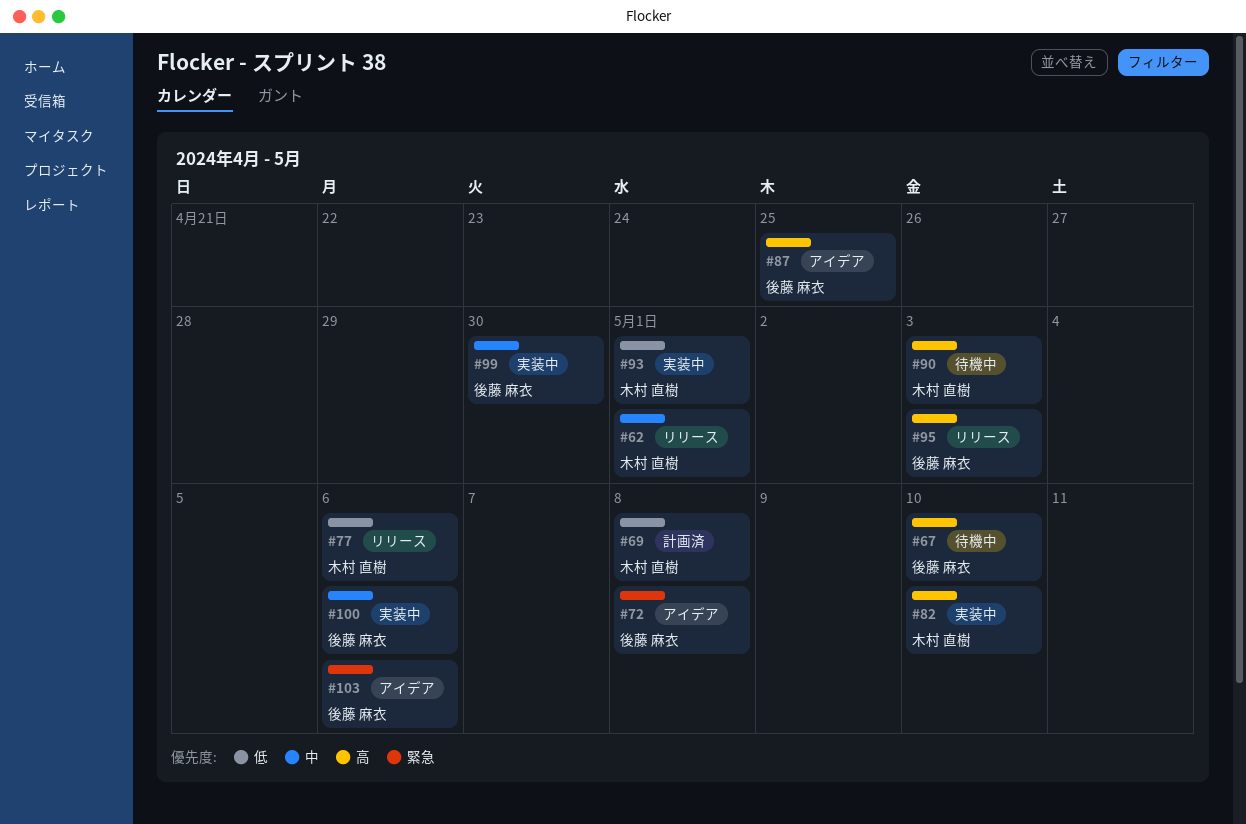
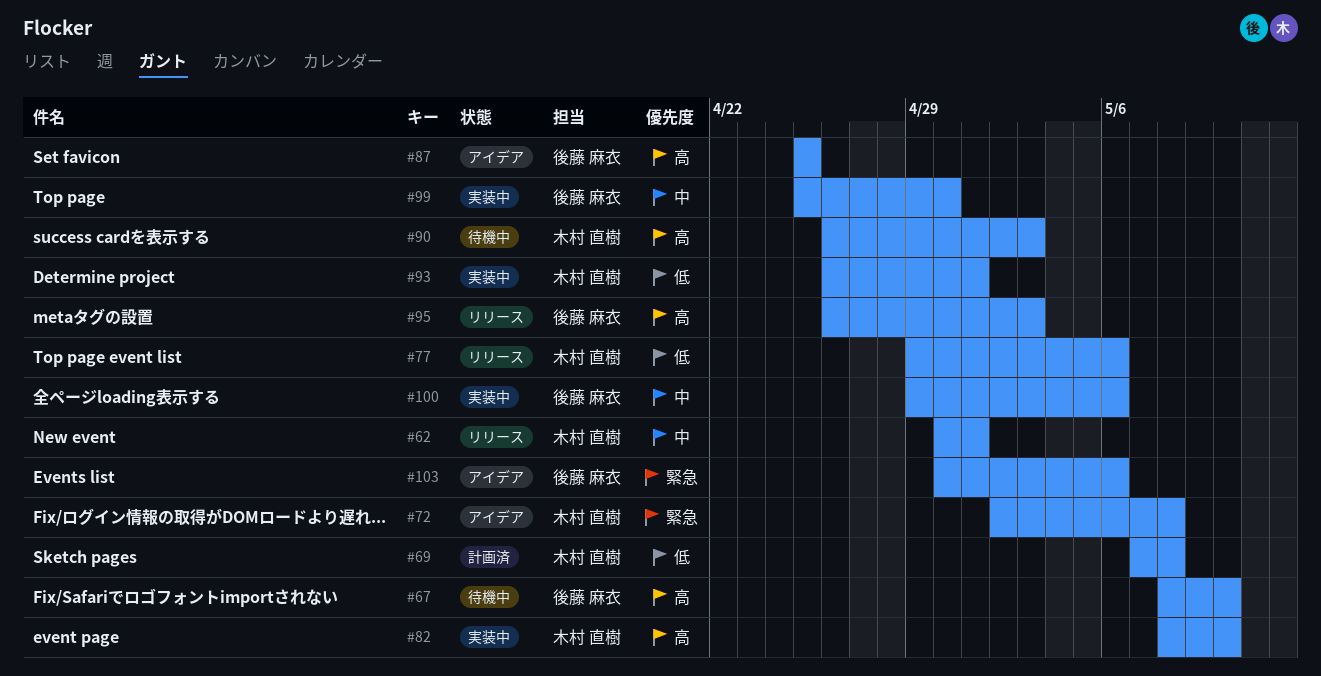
#72, owner: 後藤 麻衣 -> 木村 直樹

